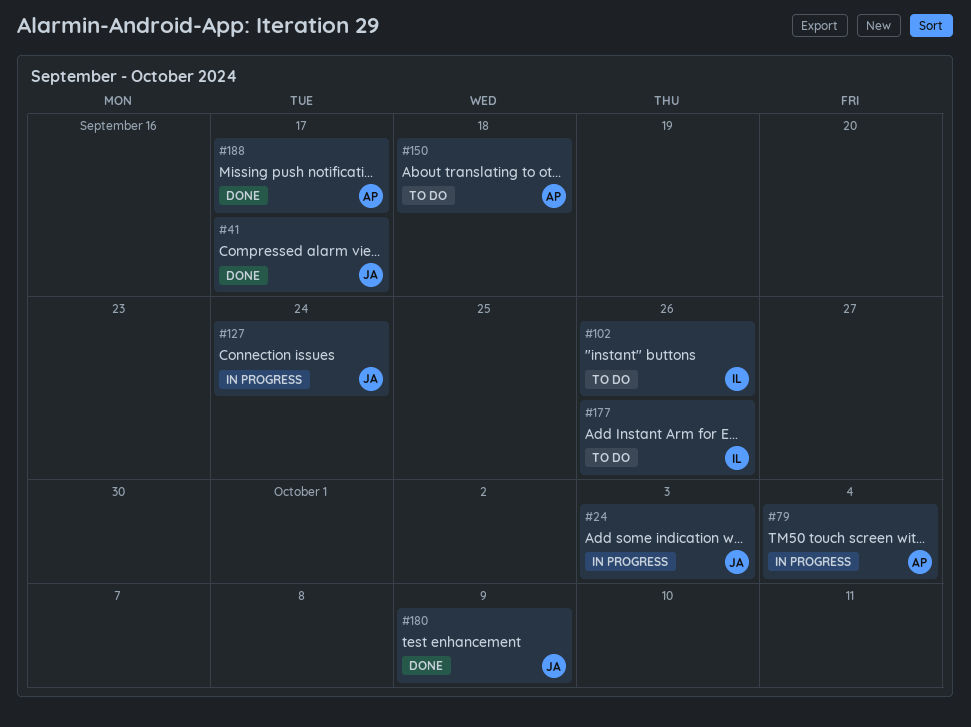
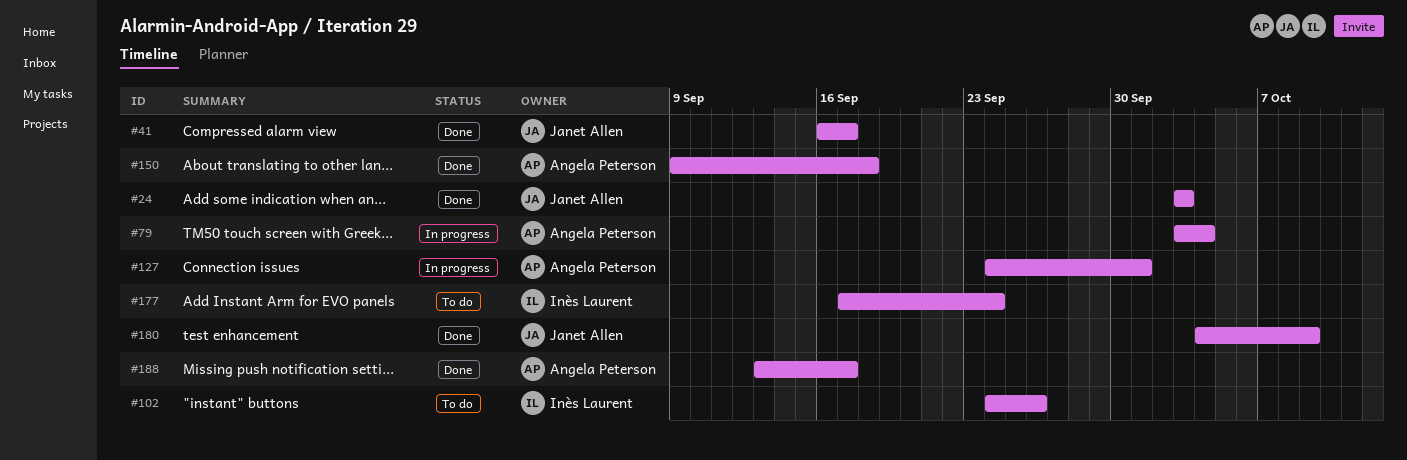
#24, status: In progress -> Done
#127, owner: Janet Allen -> Angela Peterson
#127, due: Sep 24 -> Oct 1
#150, status: To do -> Done
#177, due: Sep 26 -> Sep 24

